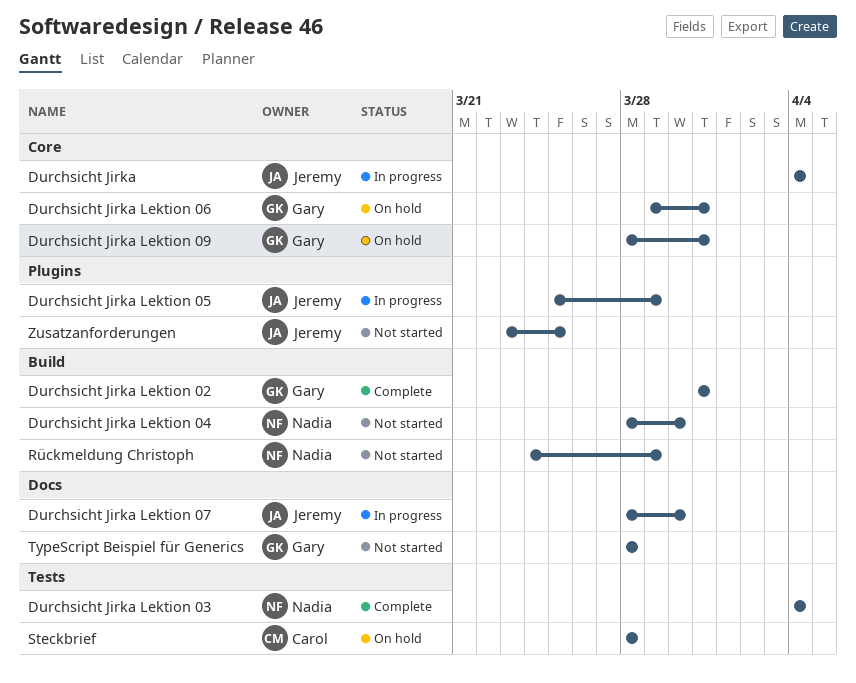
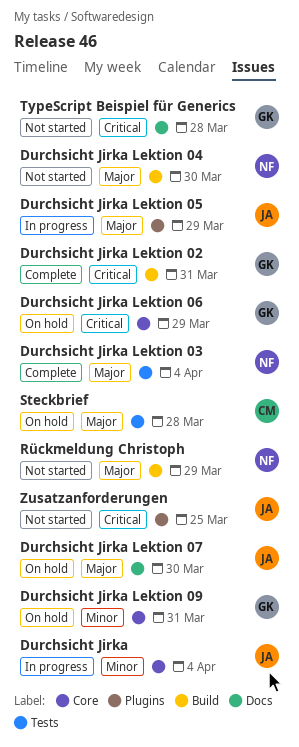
Durchsicht Jirka Lektion 06, due: Mar 31 -> Mar 29
Durchsicht Jirka Lektion 07, status: In progress -> On hold

